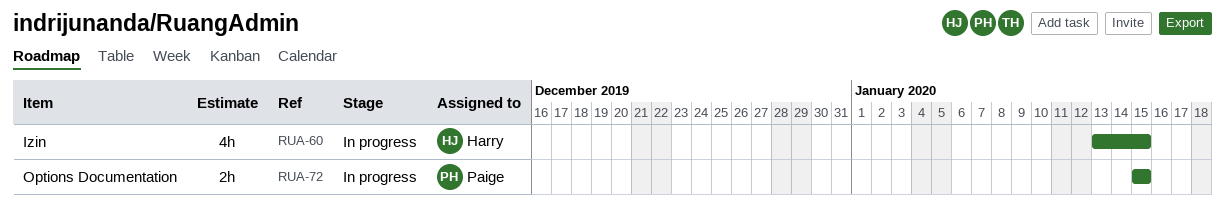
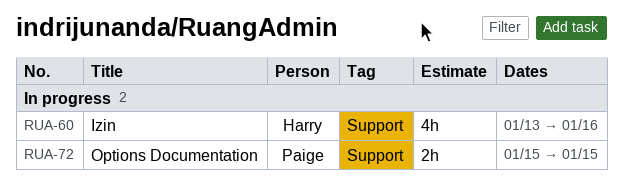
RUA-60, due: Jan 15 -> Jan 16

